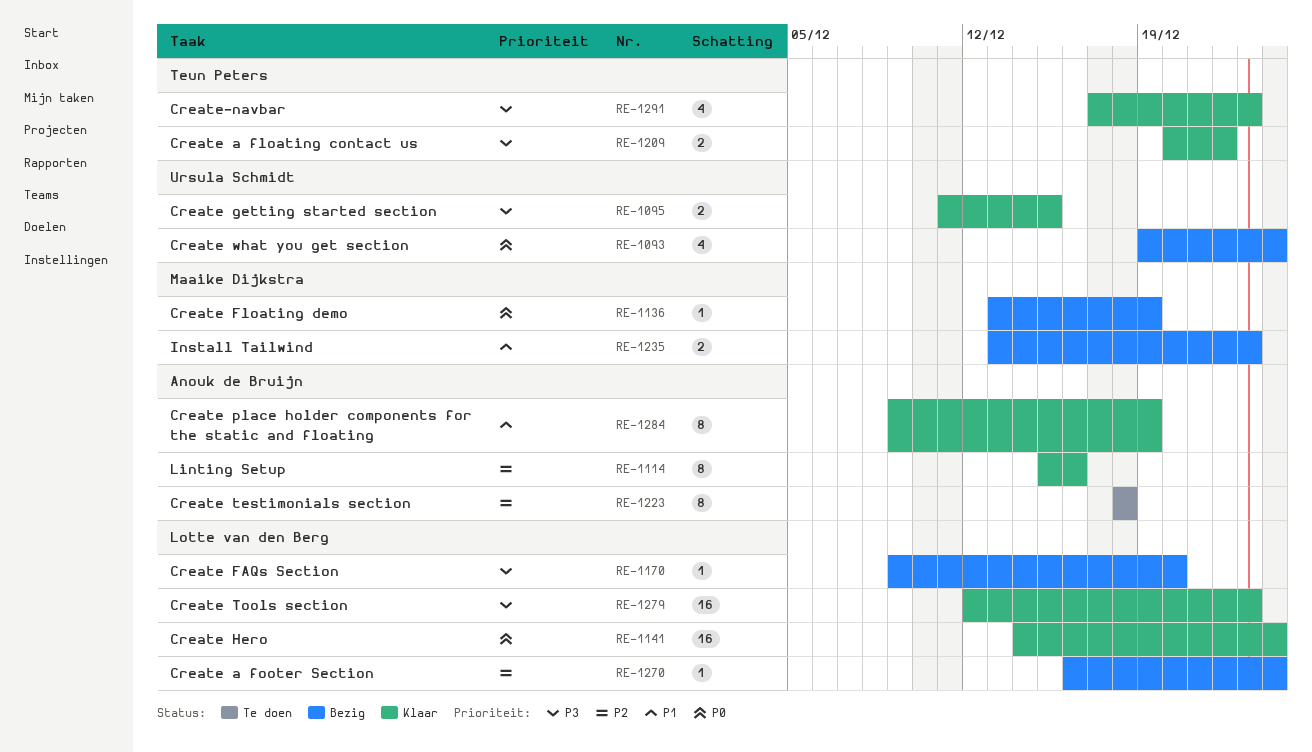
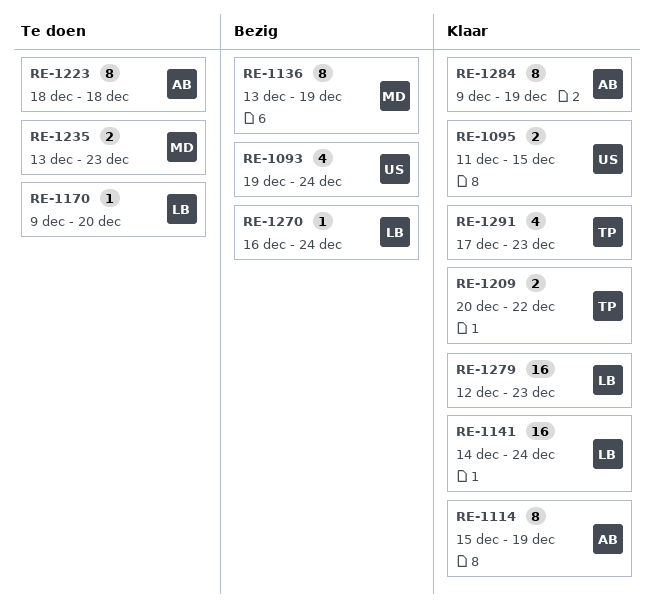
RE-1114, due: Dec 16 -> Dec 19
RE-1136, estimate: 1 -> 8
RE-1170, status: Bezig -> Te doen
RE-1235, status: Bezig -> Te doen

